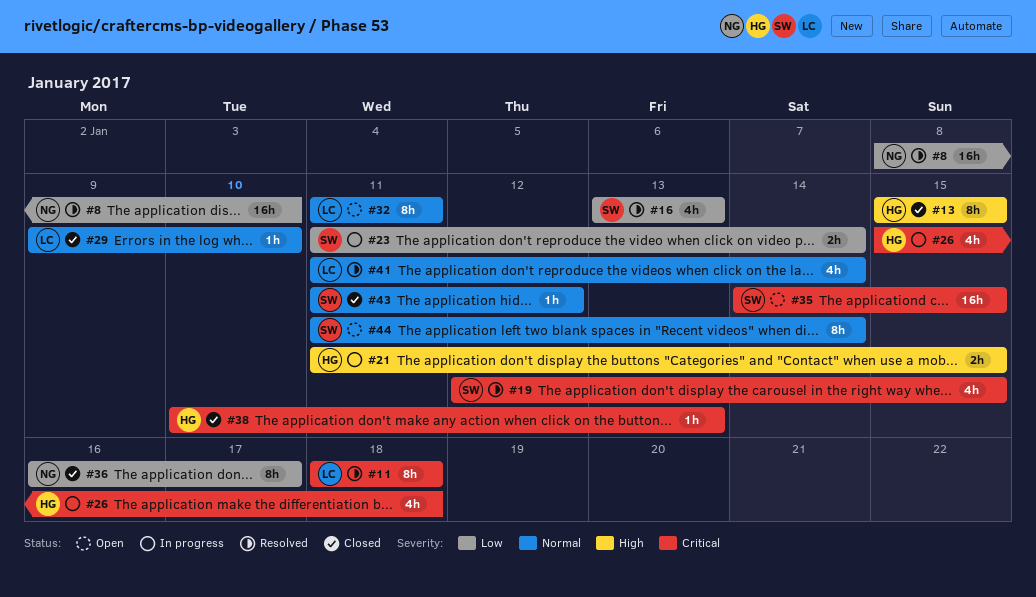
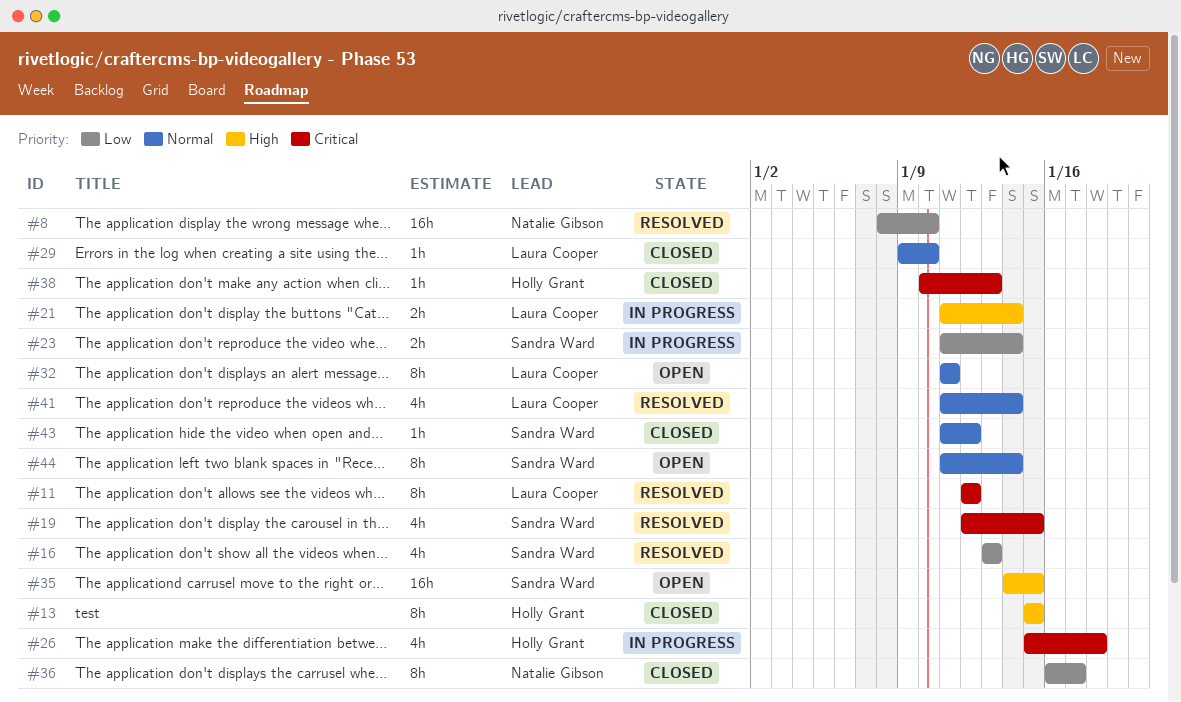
#11, start: Jan 18 -> Jan 12
#11, due: Jan 18 -> Jan 12
#21, owner: Holly Grant -> Laura Cooper
#21, due: Jan 15 -> Jan 14
#35, priority: Critical -> High

